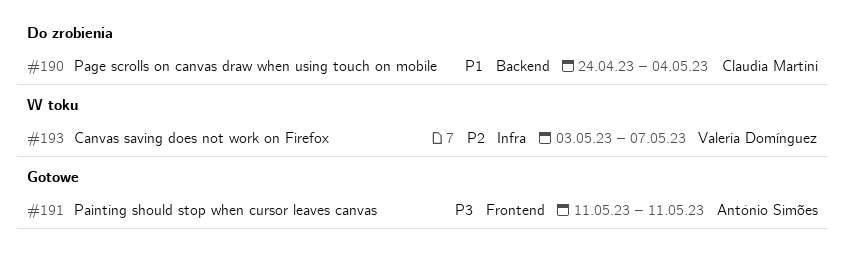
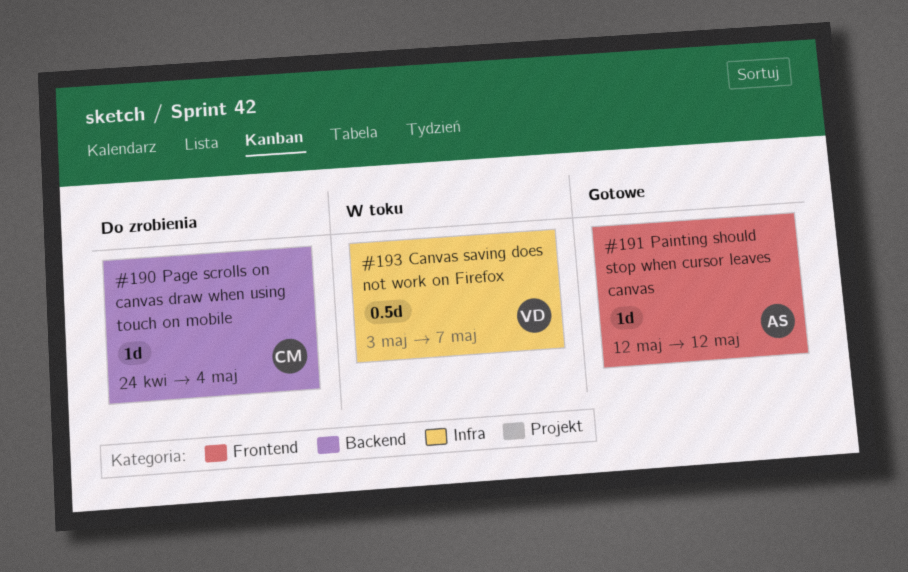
#191, start: May 11 -> May 12
#191, due: May 11 -> May 12

